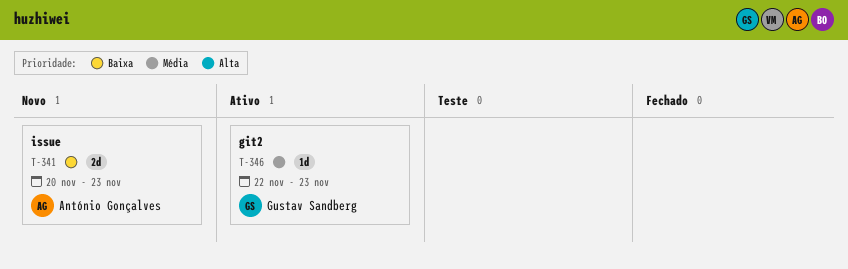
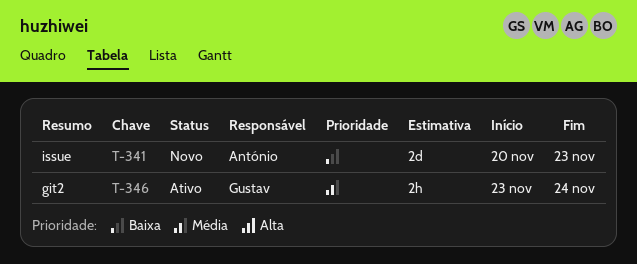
T-346, estimate: 1d -> 2h
T-346, start: Nov 22 -> Nov 23
T-346, due: Nov 23 -> Nov 24

